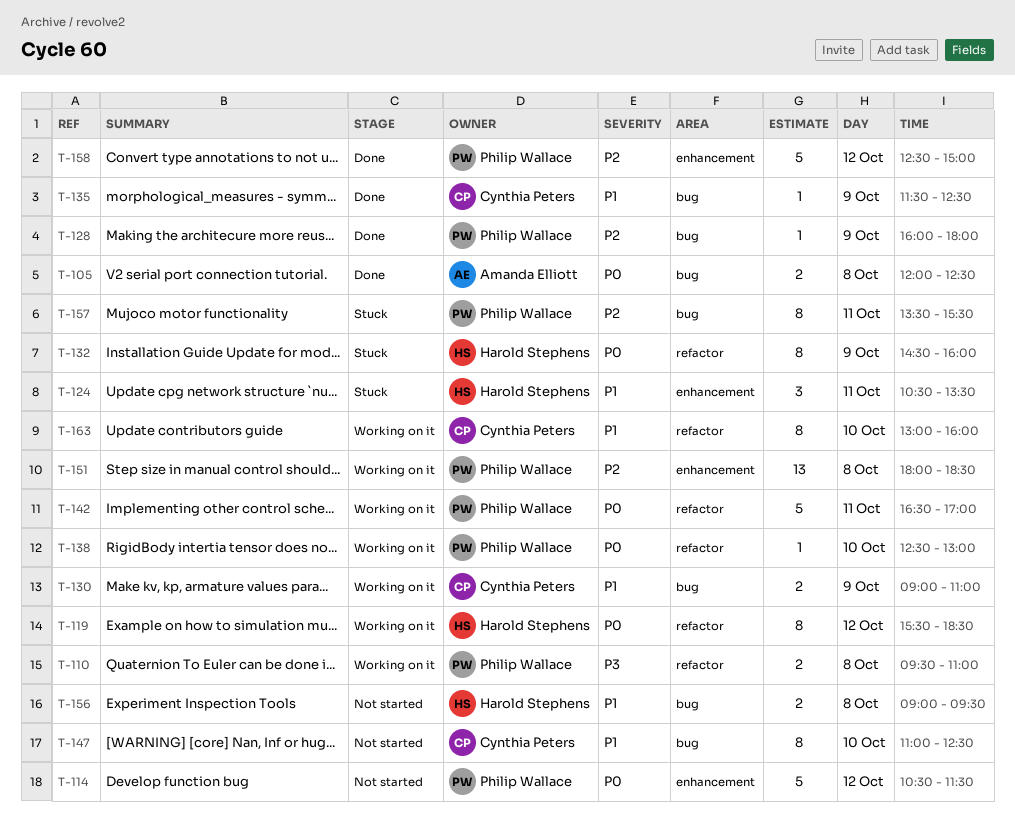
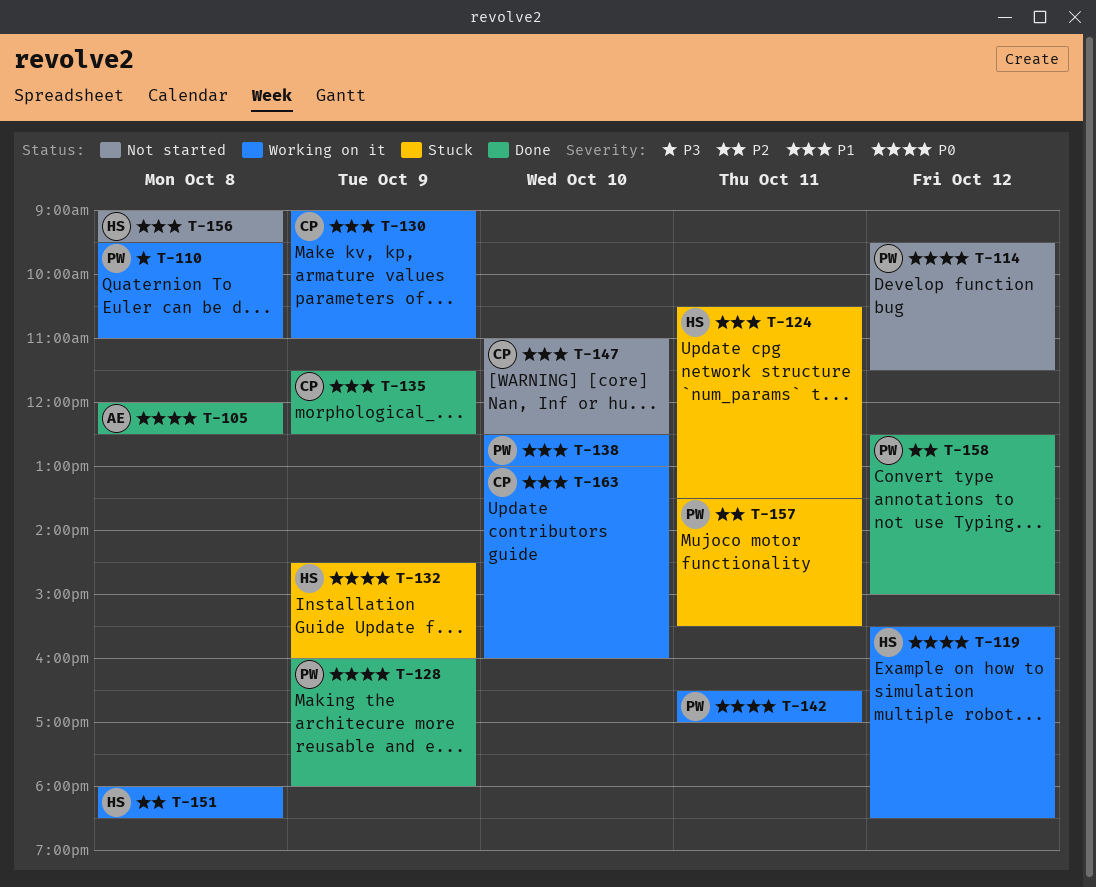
T-114, begins: 10:30 -> 09:30
T-128, priority: P2 -> P0
T-138, priority: P0 -> P1
T-151, owner: Philip Wallace -> Harold Stephens

